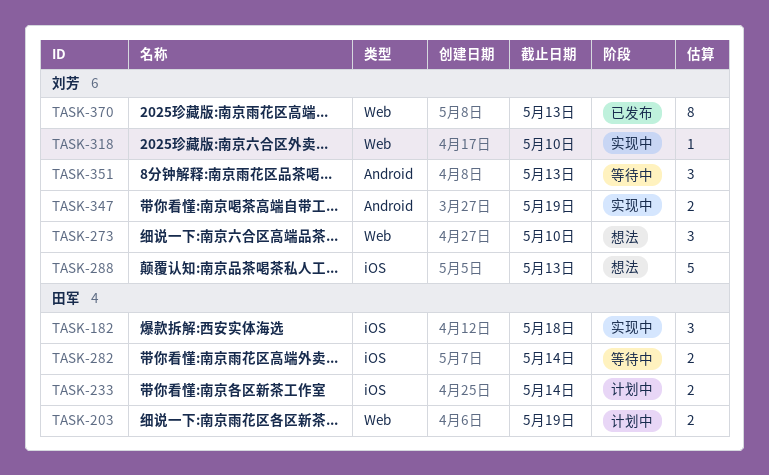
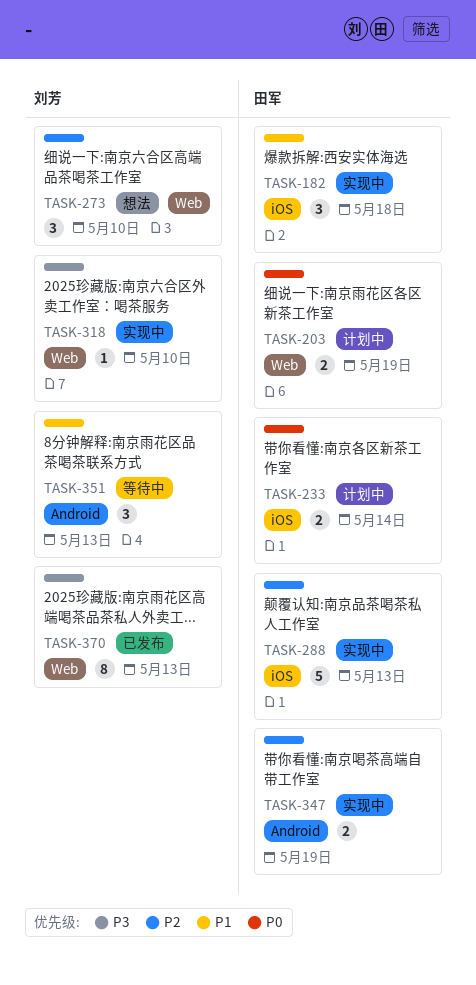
TASK-282: present -> none
TASK-288, status: 想法 -> 实现中
TASK-288, owner: 刘芳 -> 田军
TASK-347, owner: 刘芳 -> 田军

